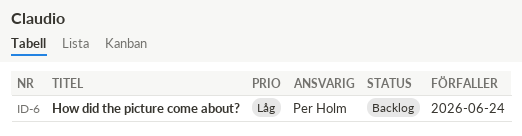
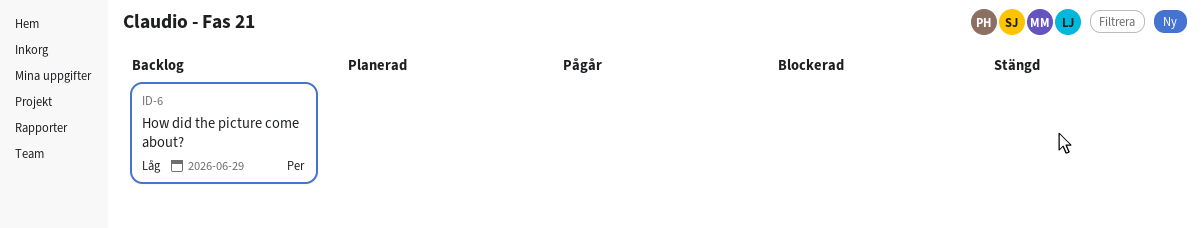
ID-6, due: Jun 24 -> Jun 29

